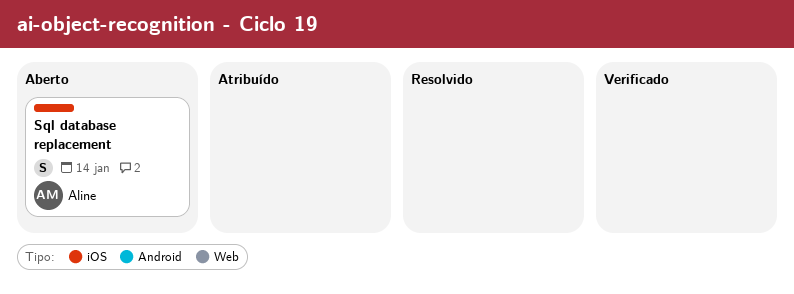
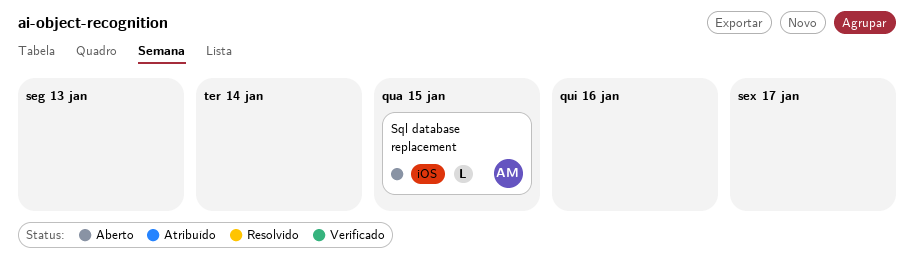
Sql database replacement, estimate: S -> L
Sql database replacement, due: Jan 14 -> Jan 15

